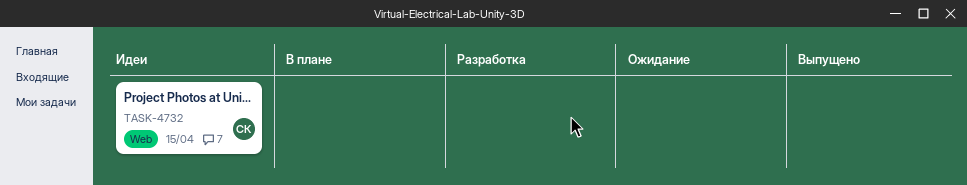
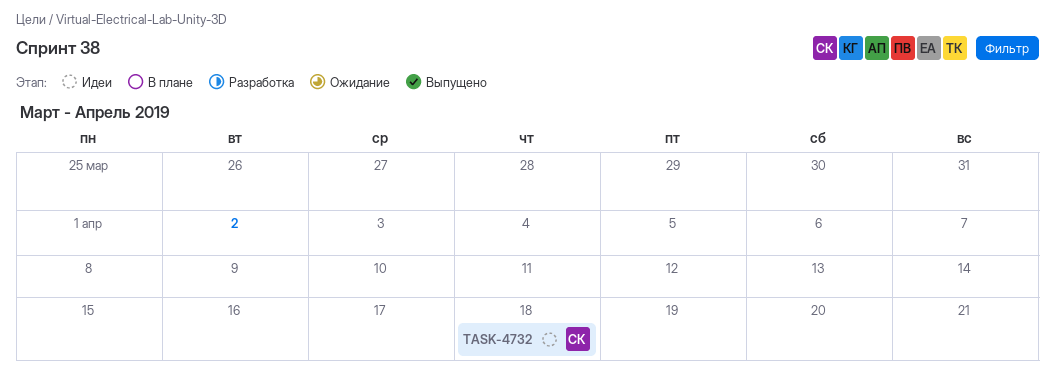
TASK-4732, due: Apr 15 -> Apr 18

